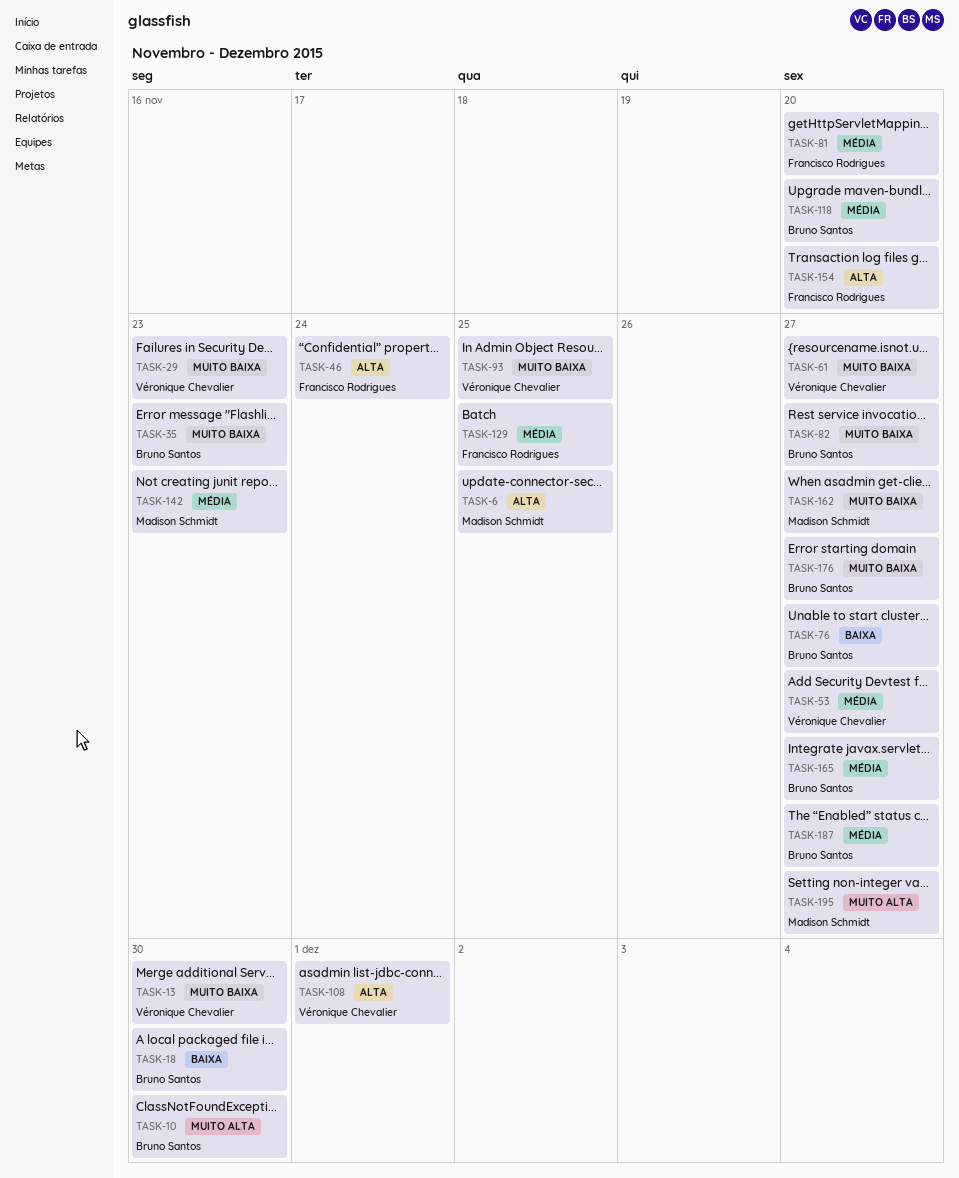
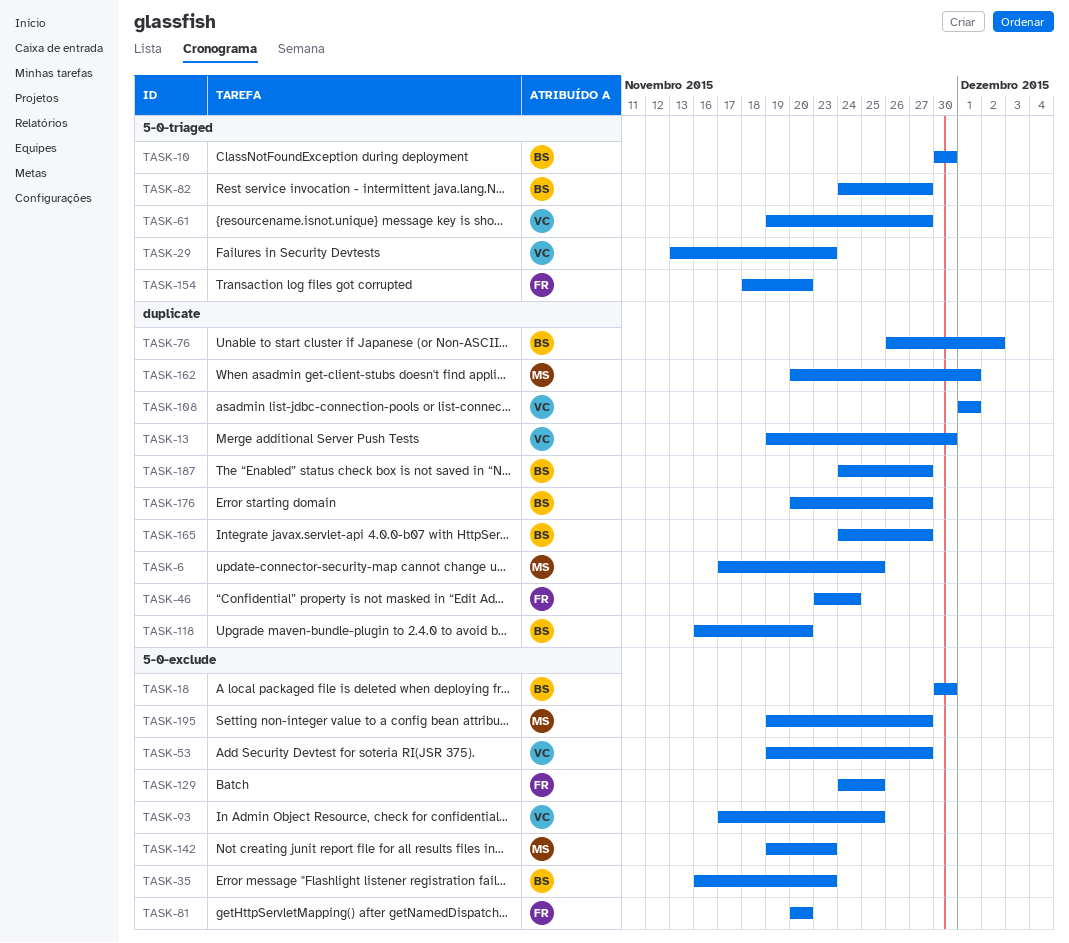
TASK-76, due: Nov 27 -> Dec 2
TASK-162, due: Nov 27 -> Dec 1

